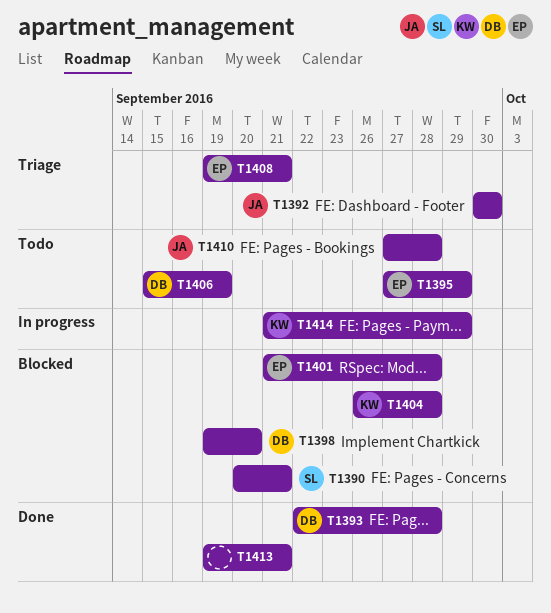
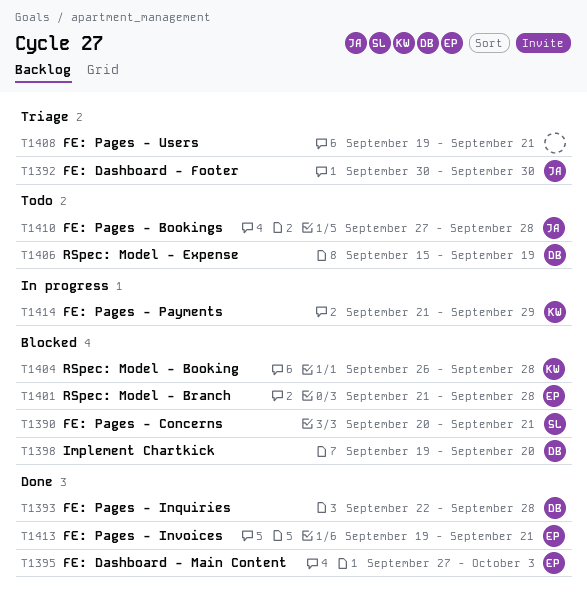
T1395, status: Todo -> Done
T1395, due: Sep 29 -> Oct 3
T1408, owner: EP -> none
T1413, owner: none -> EP

